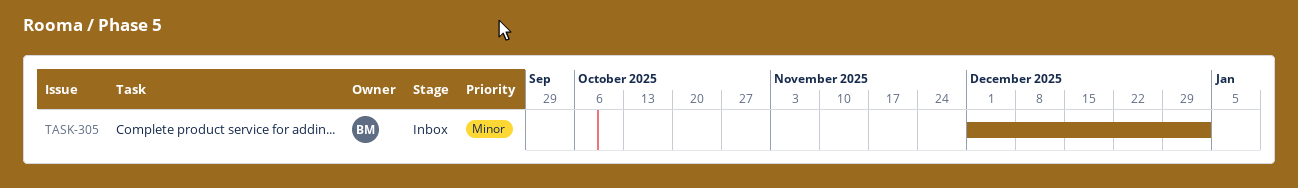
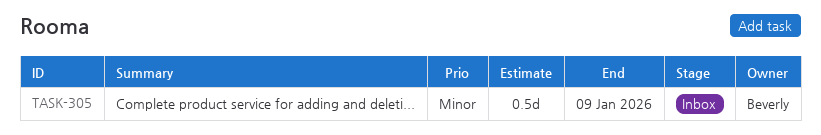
TASK-305, due: Jan 2 -> Jan 9

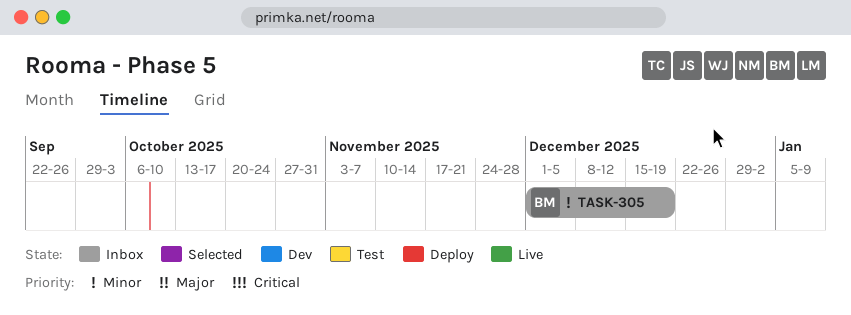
TASK-305, due: Jan 9 -> Dec 19

